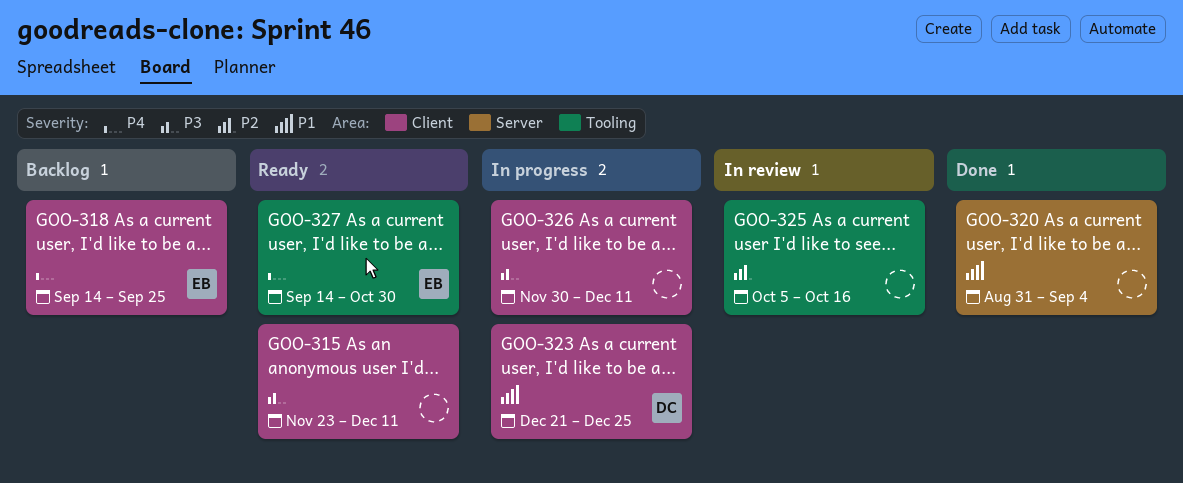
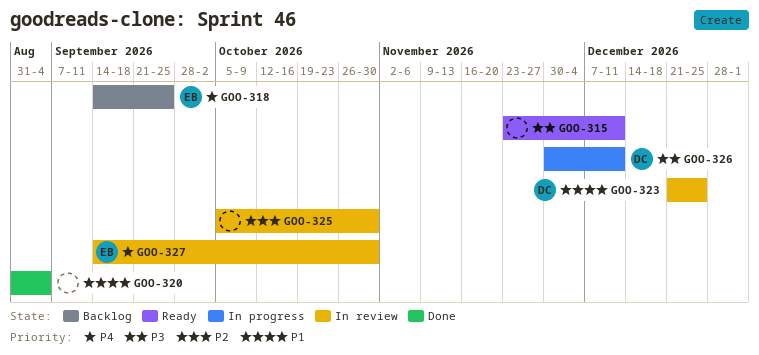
GOO-323, status: In progress -> In review
GOO-325, due: Oct 16 -> Oct 30
GOO-326, owner: none -> DC
GOO-327, status: Ready -> In review

